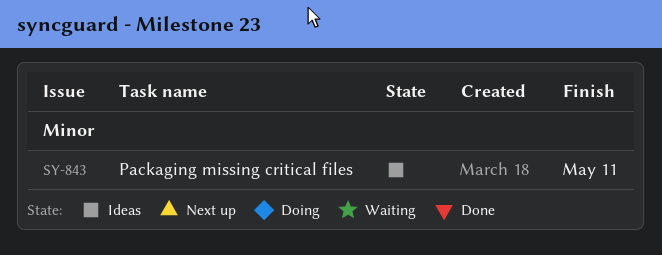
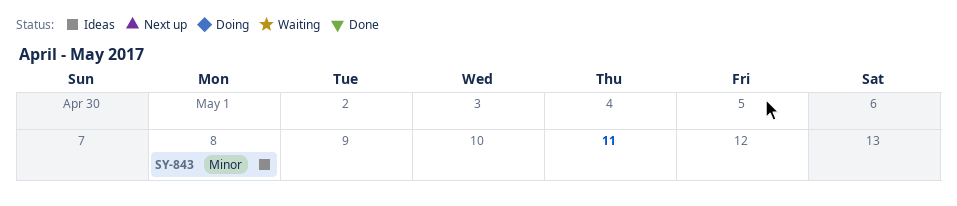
SY-843, due: May 11 -> May 8

